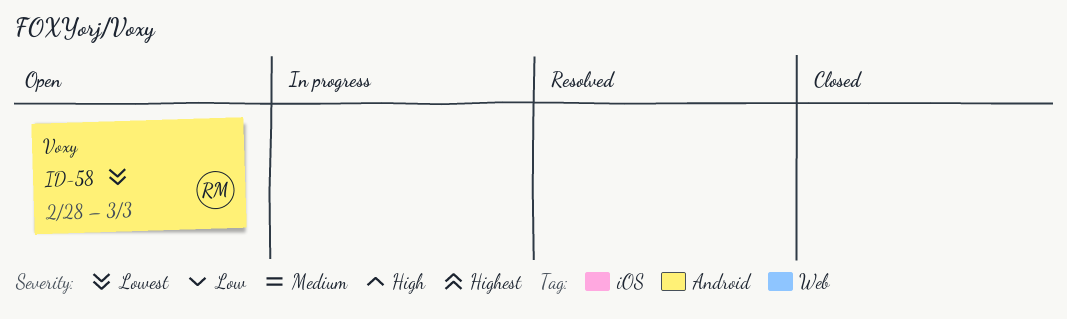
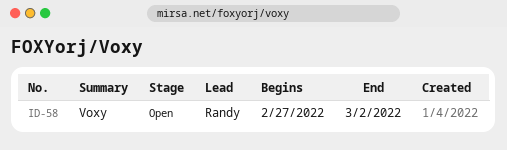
ID-58, start: Feb 28 -> Feb 27
ID-58, due: Mar 3 -> Mar 2

